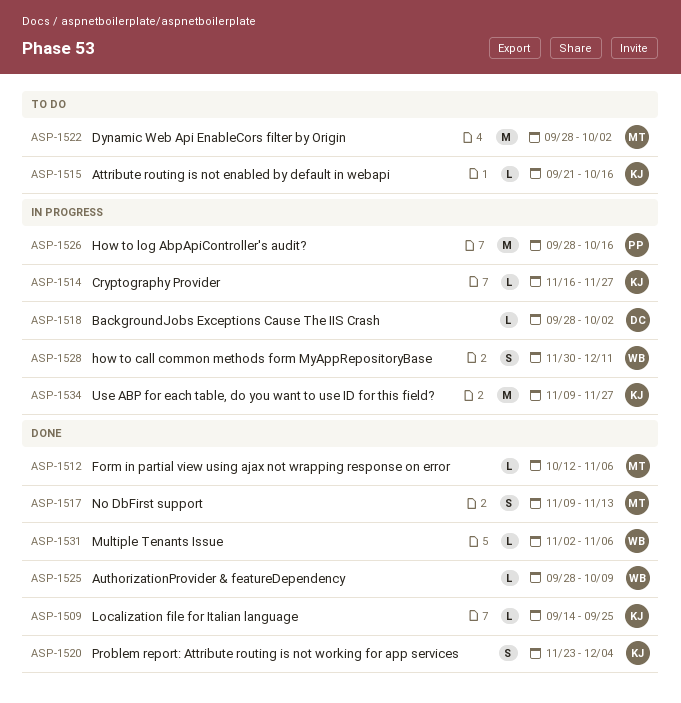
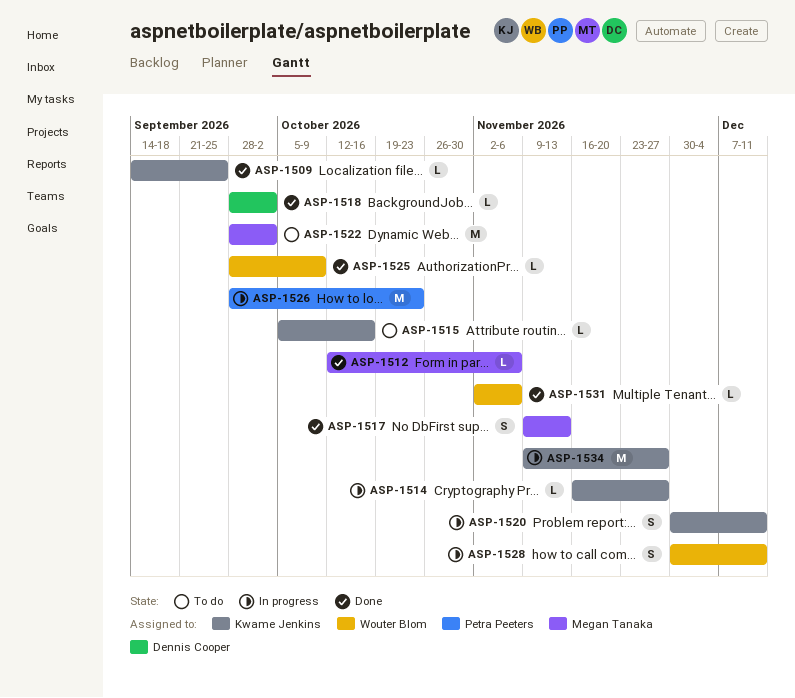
ASP-1515, start: Sep 21 -> Oct 5
ASP-1518, status: In progress -> Done
ASP-1520, status: Done -> In progress
ASP-1520, start: Nov 23 -> Nov 30
ASP-1520, due: Dec 4 -> Dec 11
ASP-1526, due: Oct 16 -> Oct 23

